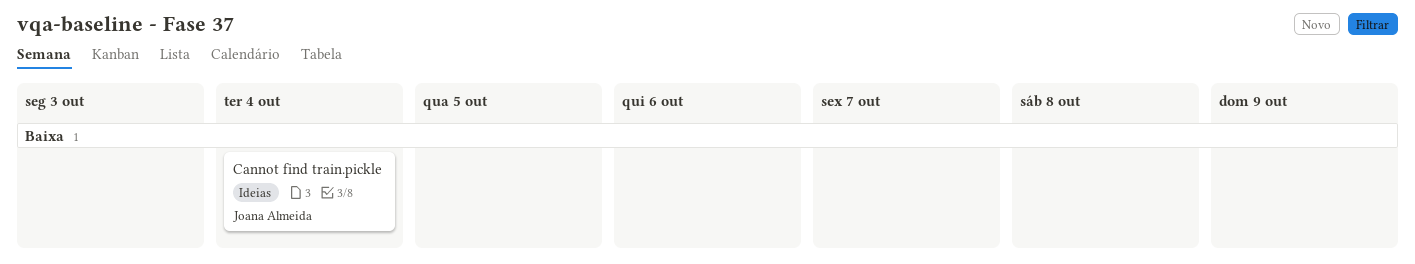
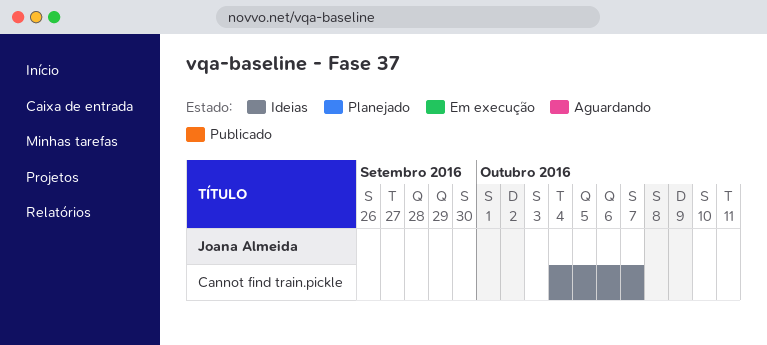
Cannot find train.pickle, due: Oct 4 -> Oct 7

